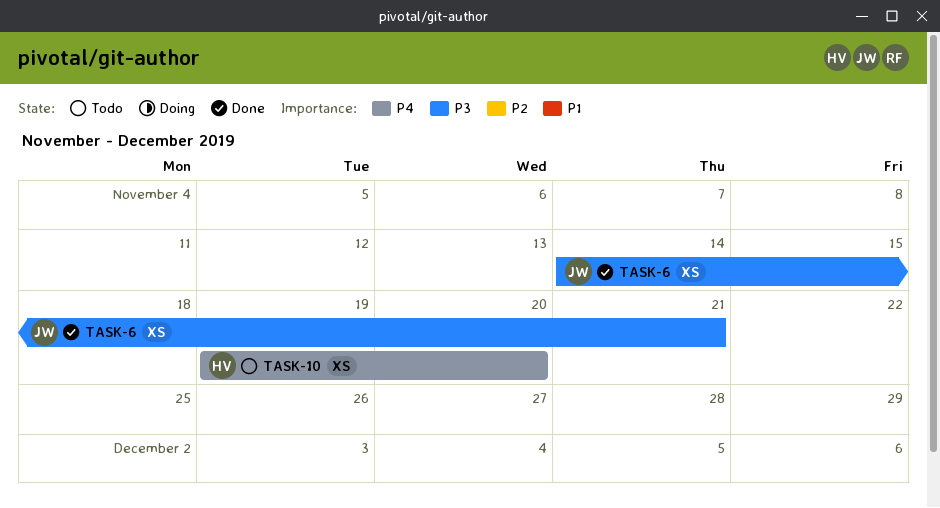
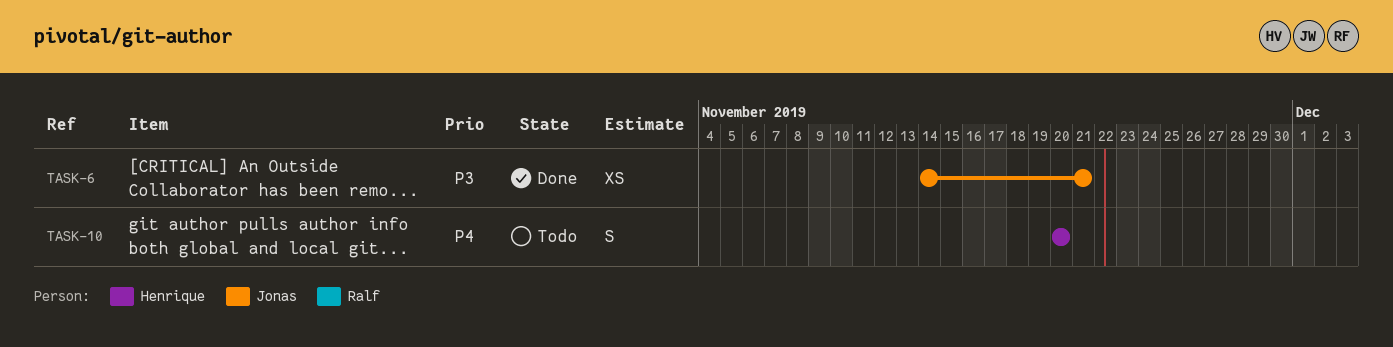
TASK-10, estimate: XS -> S
TASK-10, start: Nov 19 -> Nov 20

